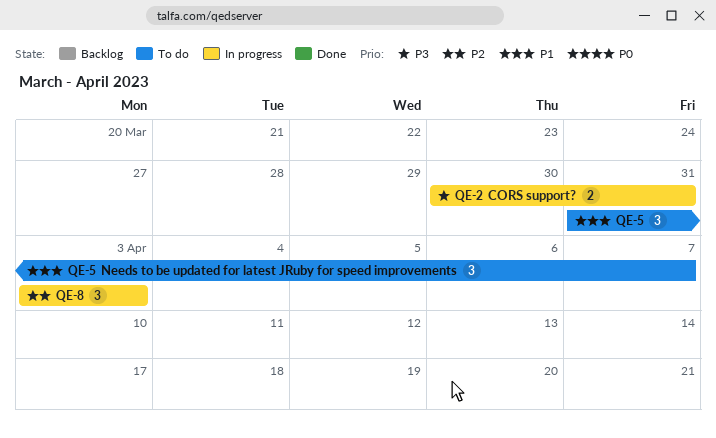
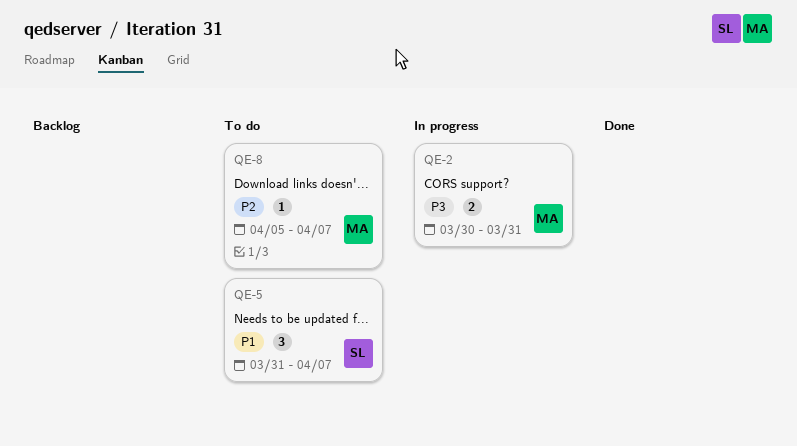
QE-8, status: In progress -> To do
QE-8, estimate: 3 -> 1
QE-8, start: Apr 3 -> Apr 5
QE-8, due: Apr 3 -> Apr 7

